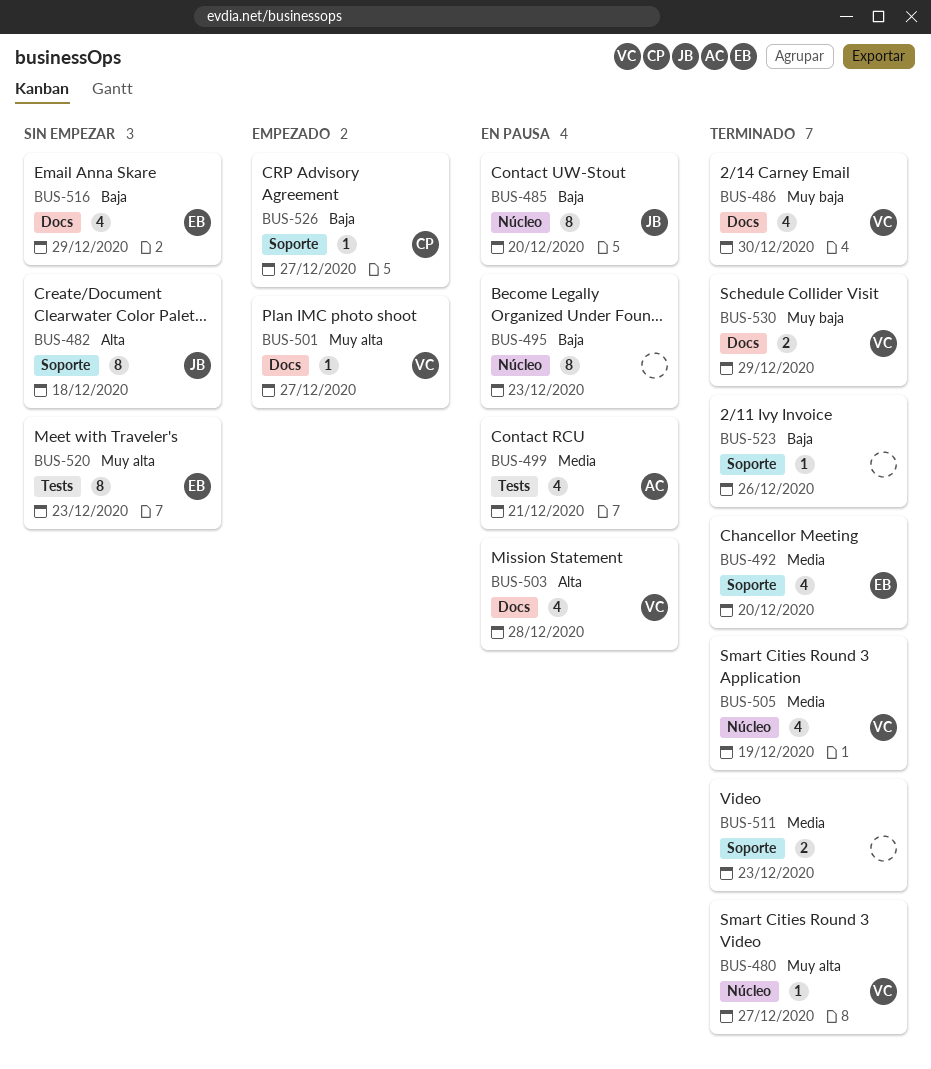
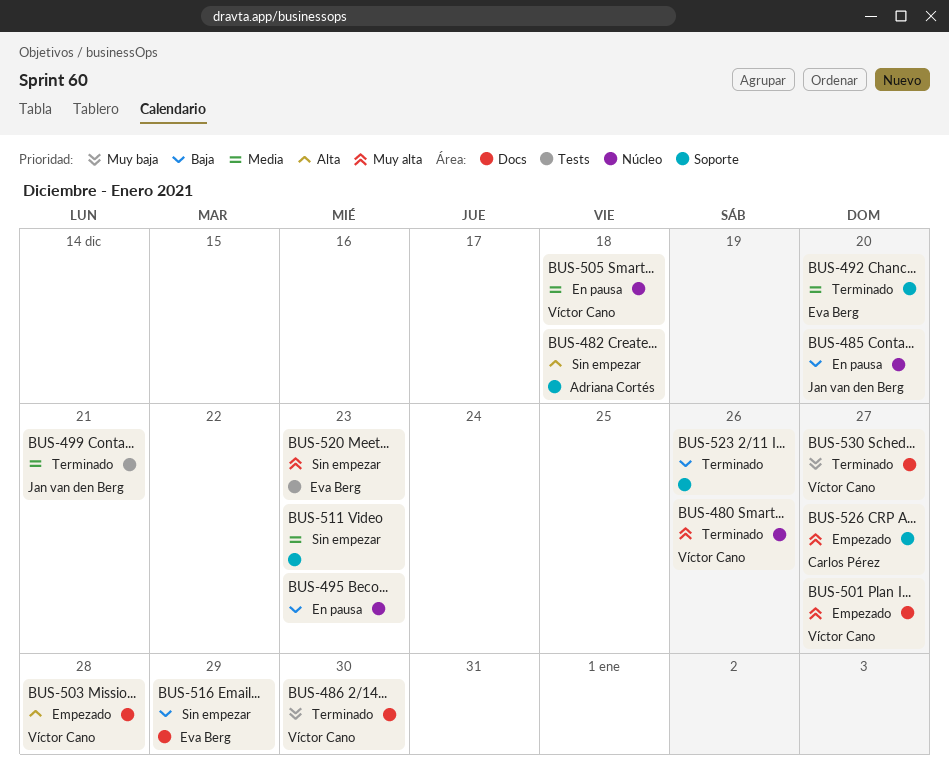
BUS-480, due: Dec 27 -> Dec 26
BUS-482, owner: Jan van den Berg -> Adriana Cortés
BUS-499, status: En pausa -> Terminado
BUS-499, owner: Adriana Cortés -> Jan van den Berg
BUS-503, status: En pausa -> Empezado
BUS-505, status: Terminado -> En pausa
BUS-505, due: Dec 19 -> Dec 18
BUS-511, status: Terminado -> Sin empezar
BUS-526, priority: Baja -> Muy alta
BUS-530, due: Dec 29 -> Dec 27

